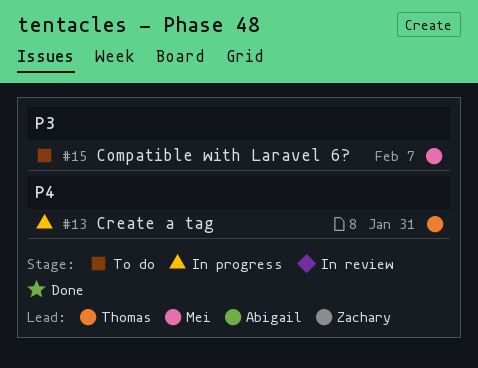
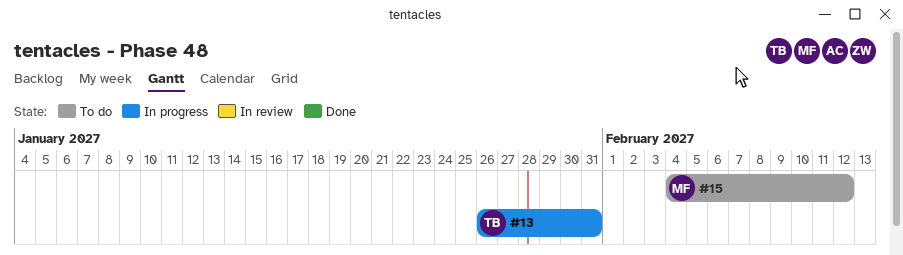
#15, due: Feb 7 -> Feb 12

